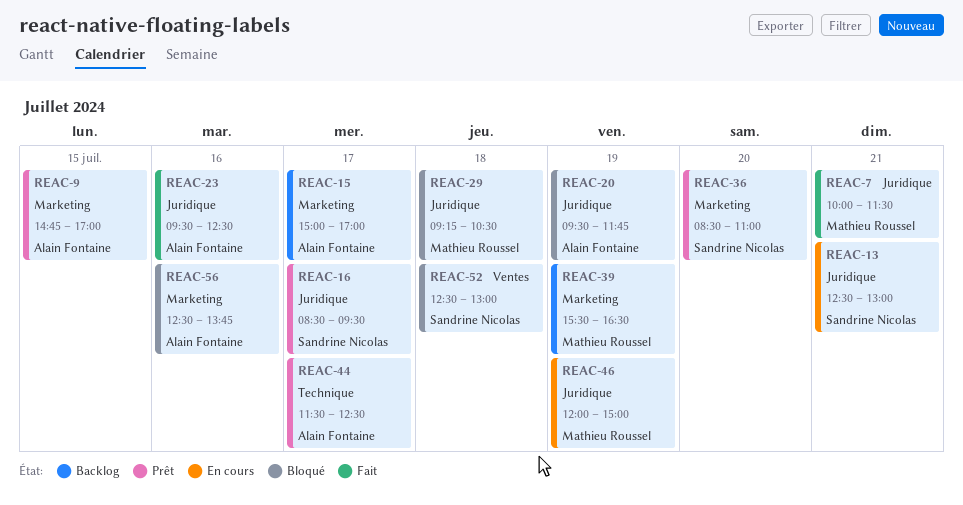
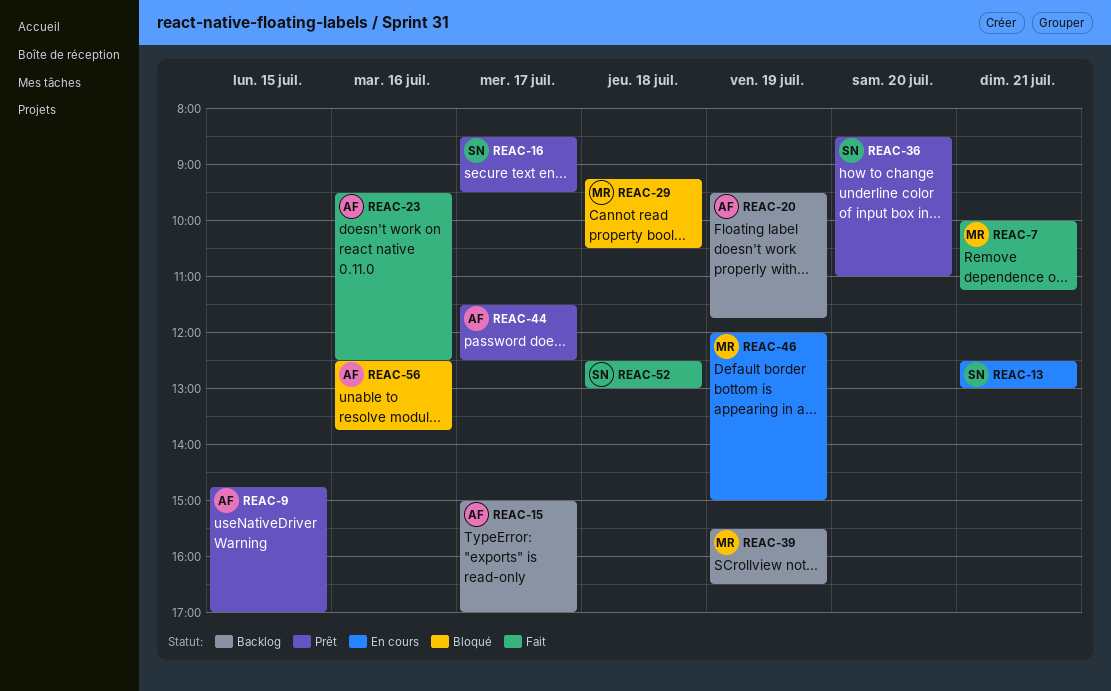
REAC-7, ends: 11:30 -> 11:15
REAC-20, status: Bloqué -> Backlog
REAC-52, status: Bloqué -> Fait

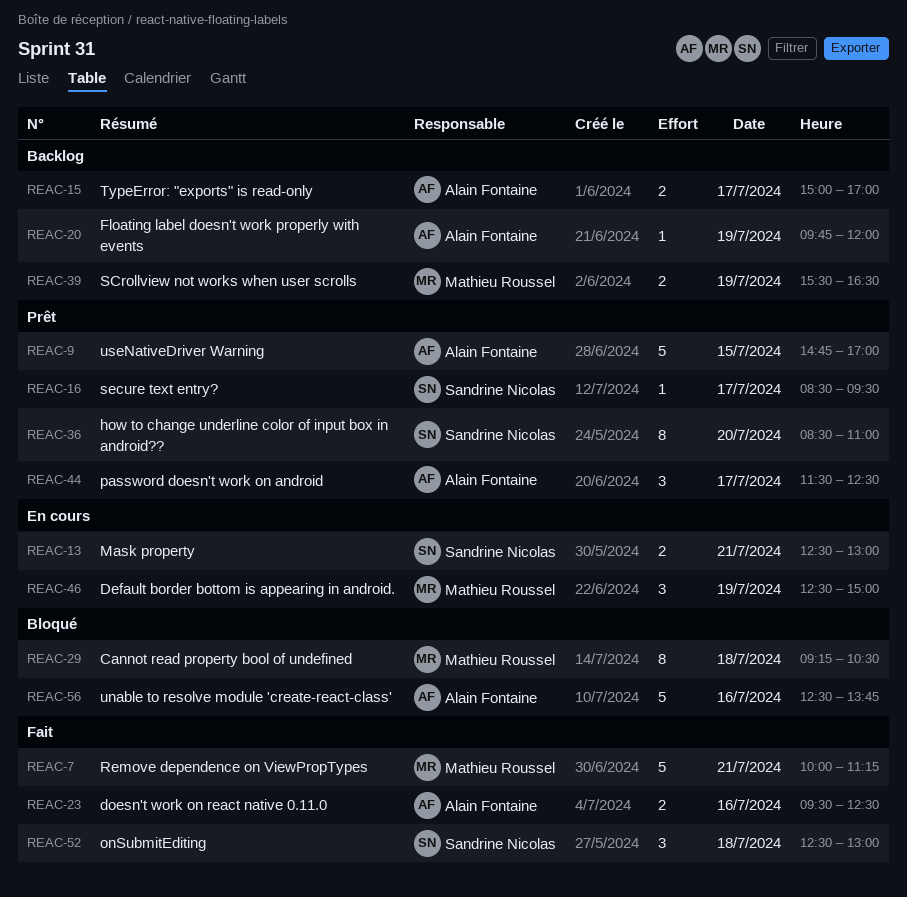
REAC-20, begins: 09:30 -> 09:45
REAC-20, ends: 11:45 -> 12:00
REAC-46, begins: 12:00 -> 12:30

